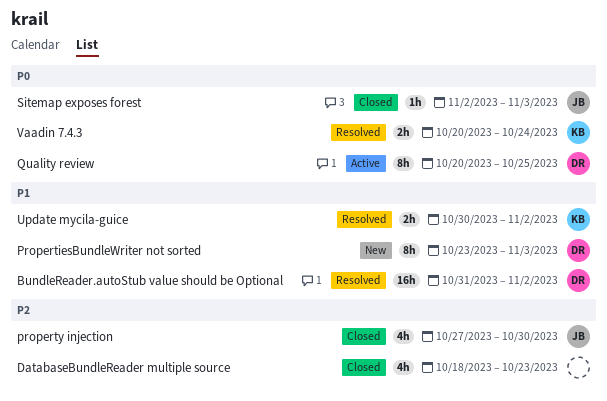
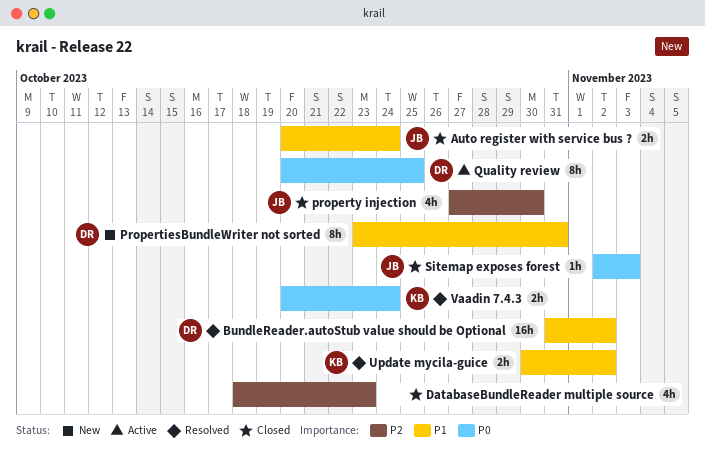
Auto register with service bus ?: none -> present
PropertiesBundleWriter not sorted, due: Nov 3 -> Oct 31

